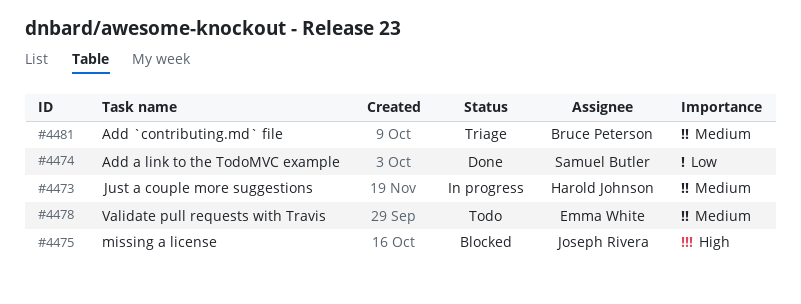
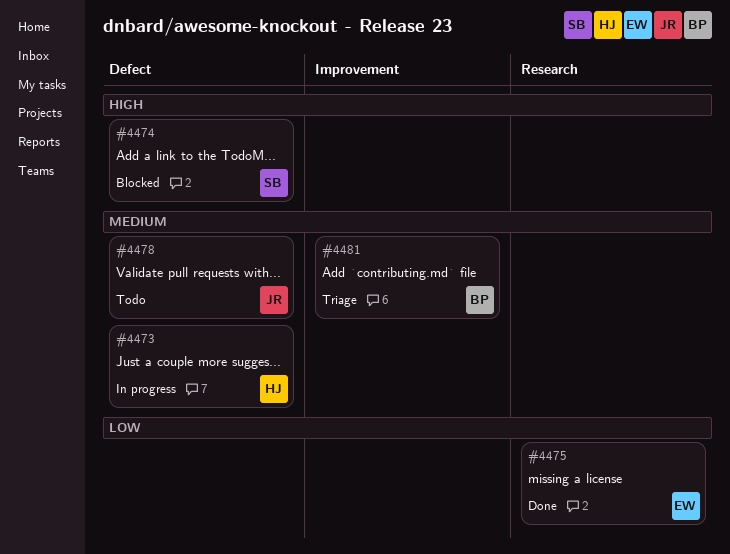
#4474, status: Done -> Blocked
#4474, priority: Low -> High
#4475, status: Blocked -> Done
#4475, owner: Joseph Rivera -> Emma White
#4475, priority: High -> Low
#4478, owner: Emma White -> Joseph Rivera

